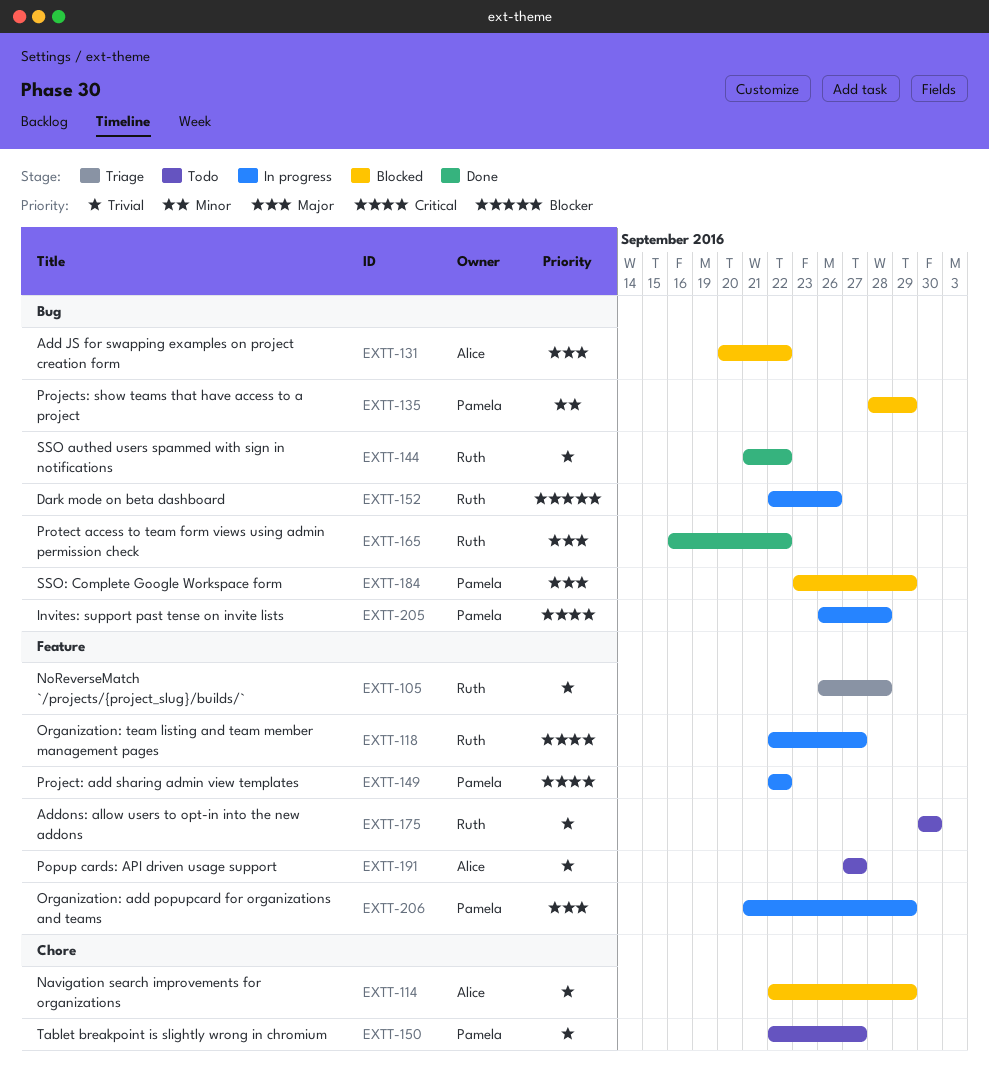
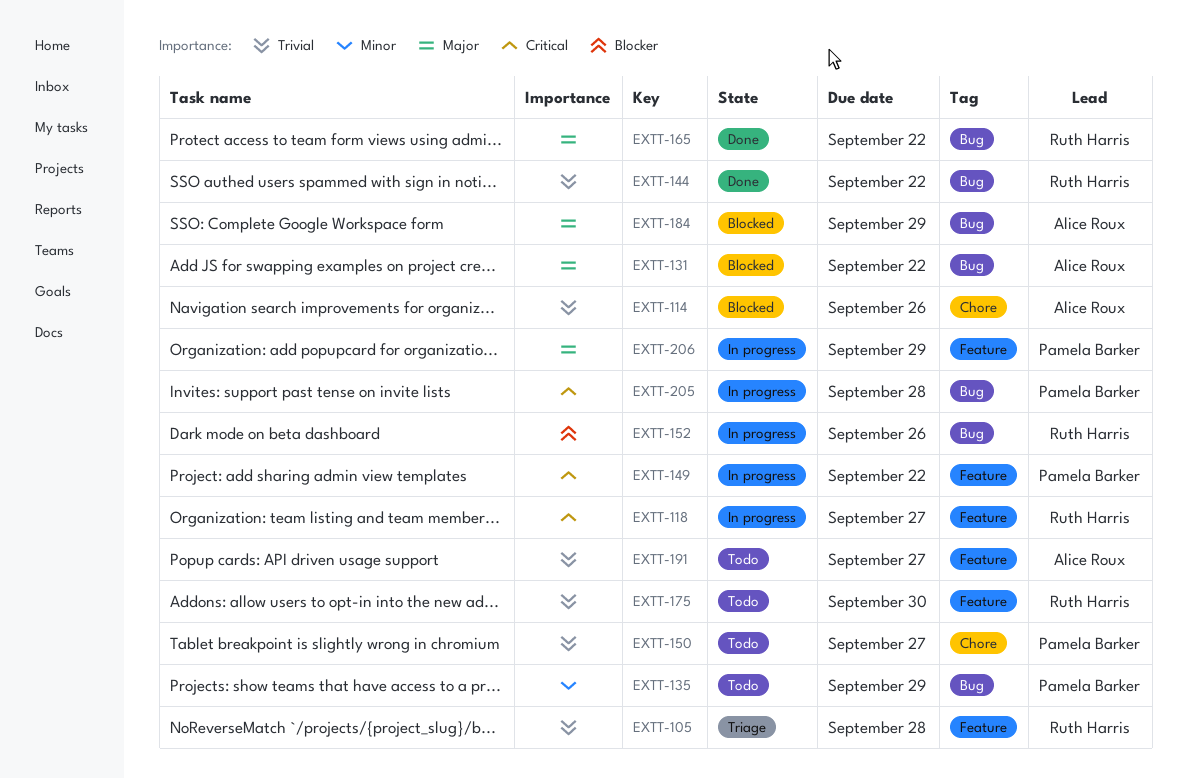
EXTT-114, due: Sep 29 -> Sep 26
EXTT-135, status: Blocked -> Todo
EXTT-184, owner: Pamela Barker -> Alice Roux

